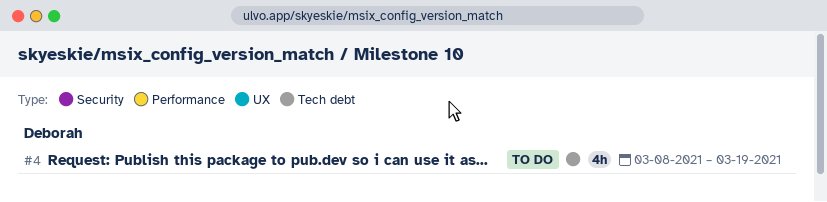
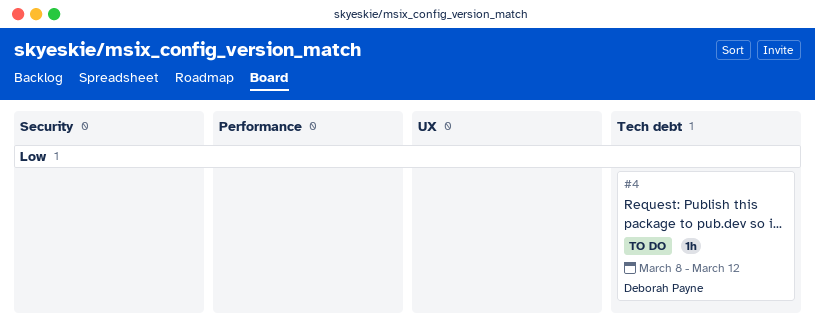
#4, estimate: 4h -> 1h
#4, due: Mar 19 -> Mar 12

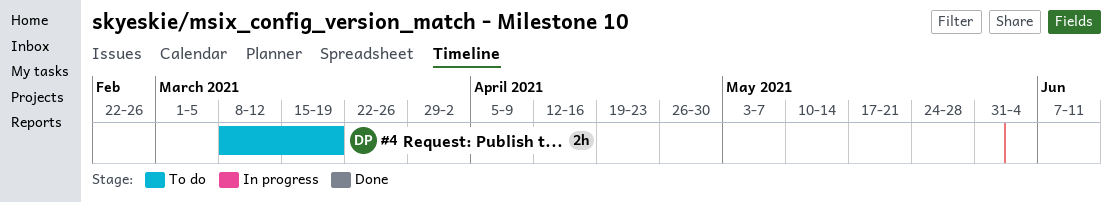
#4, estimate: 1h -> 2h
#4, due: Mar 12 -> Mar 19

